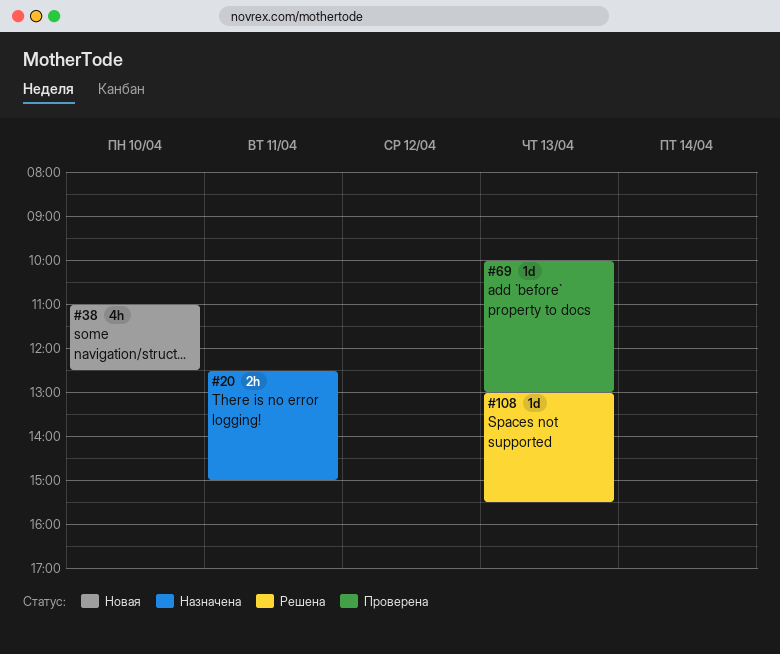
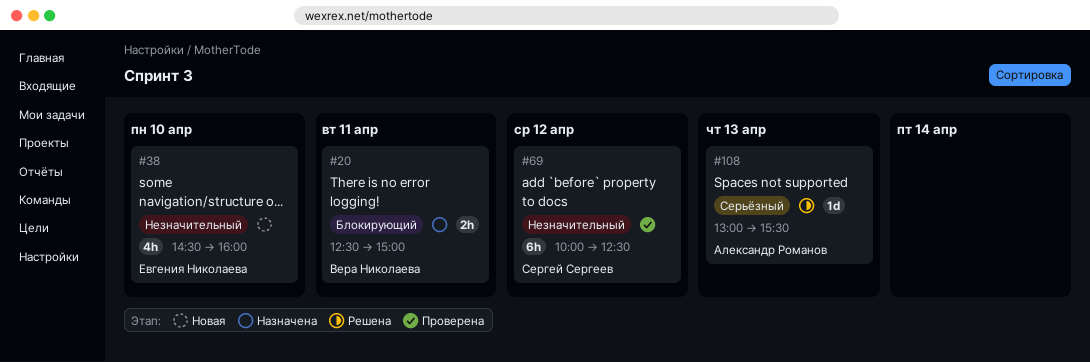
#38, begins: 11:00 -> 14:30
#38, ends: 12:30 -> 16:00
#69, estimate: 1d -> 6h
#69, day: Apr 13 -> Apr 12
#69, ends: 13:00 -> 12:30

